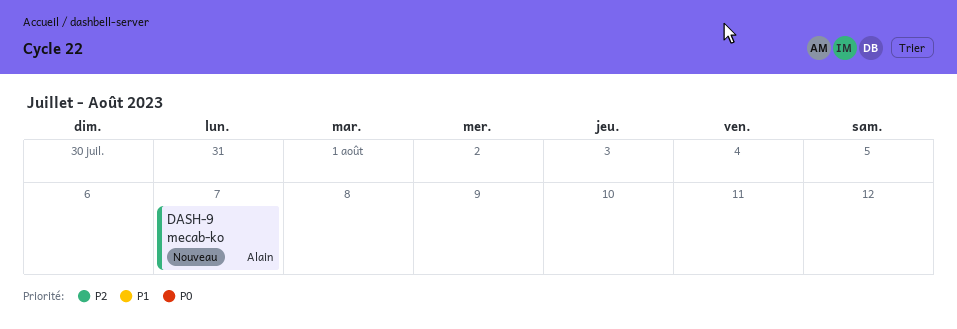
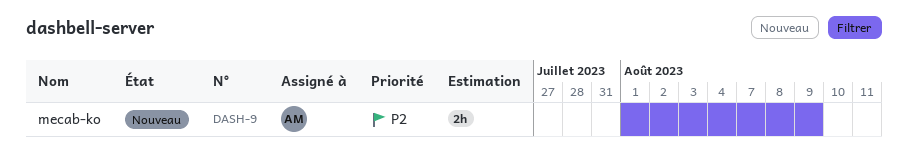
DASH-9, due: Aug 7 -> Aug 9

